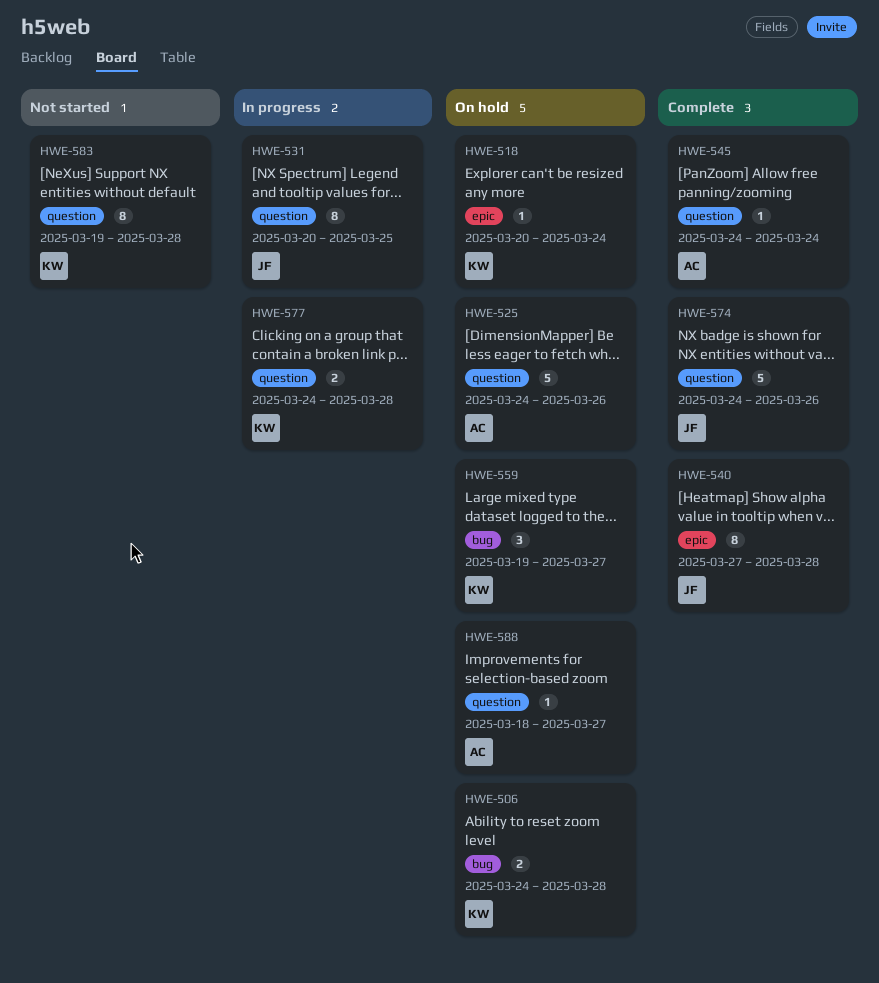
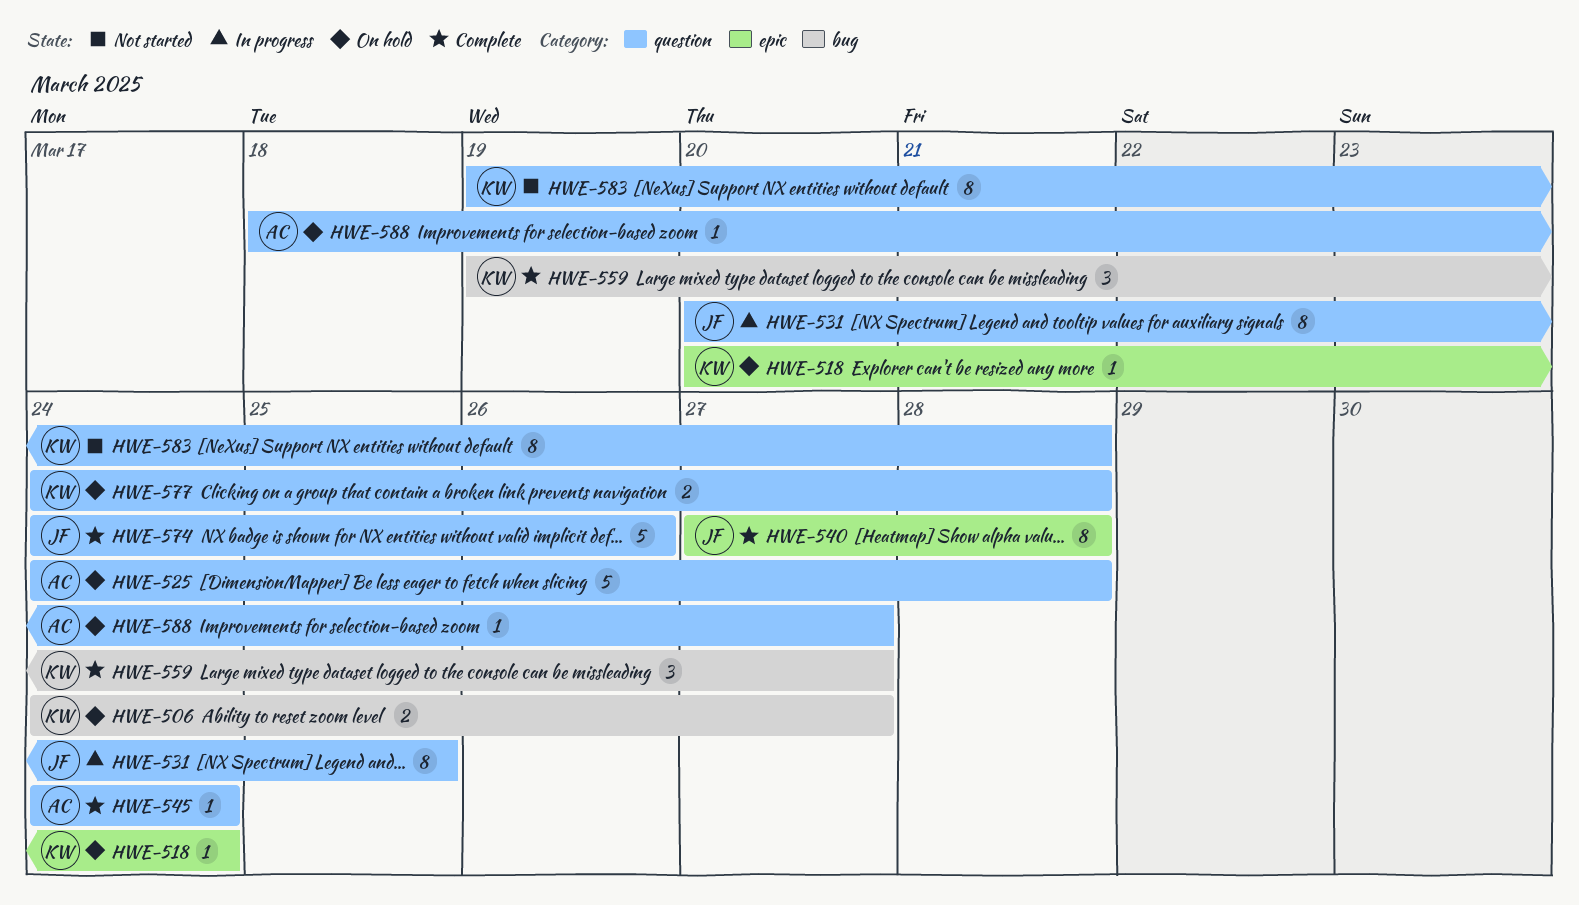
HWE-506, due: Mar 28 -> Mar 27
HWE-525, due: Mar 26 -> Mar 28
HWE-559, status: On hold -> Complete
HWE-577, status: In progress -> On hold

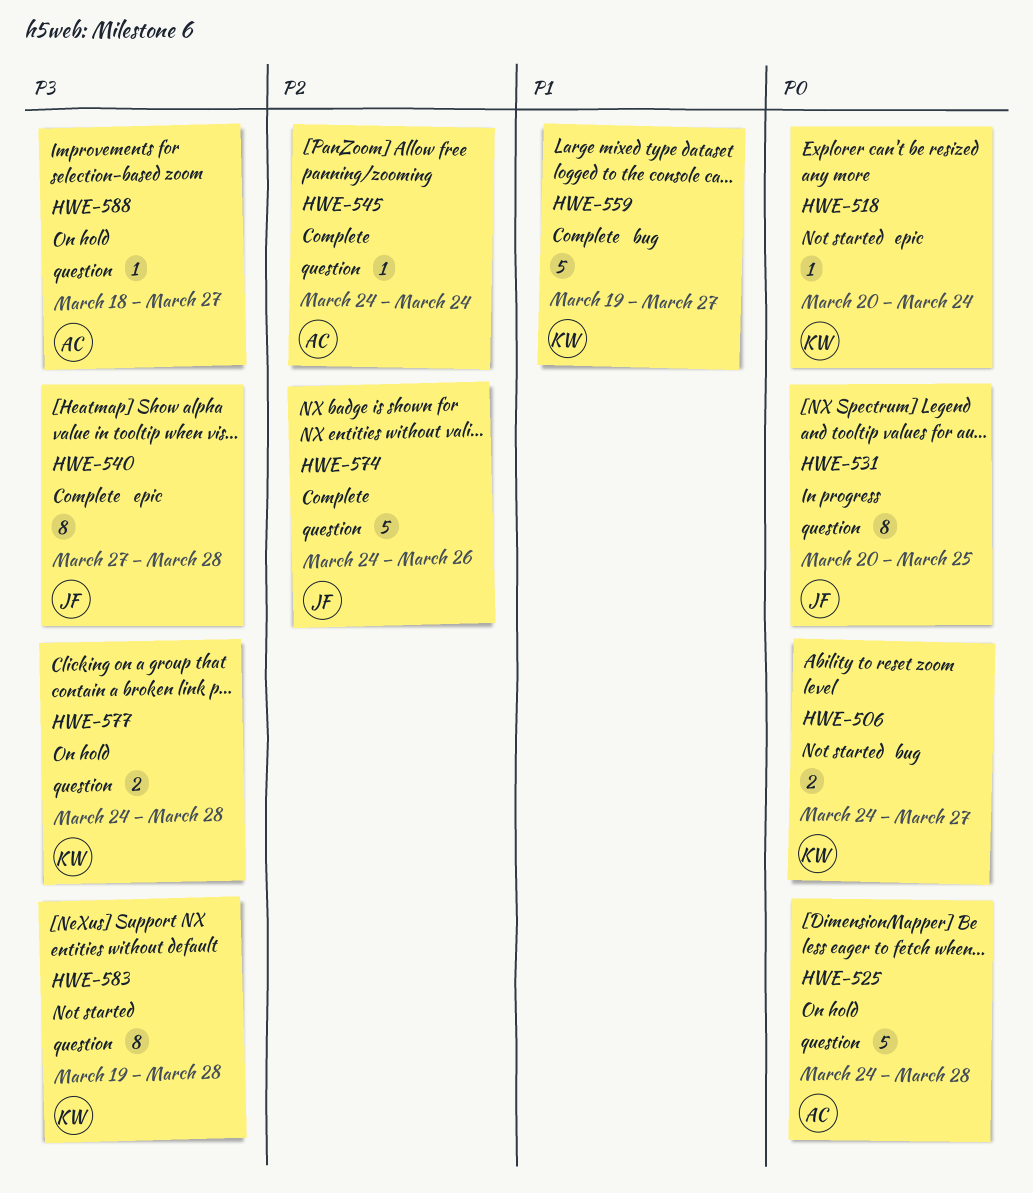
HWE-506, status: On hold -> Not started
HWE-518, status: On hold -> Not started
HWE-559, estimate: 3 -> 5

